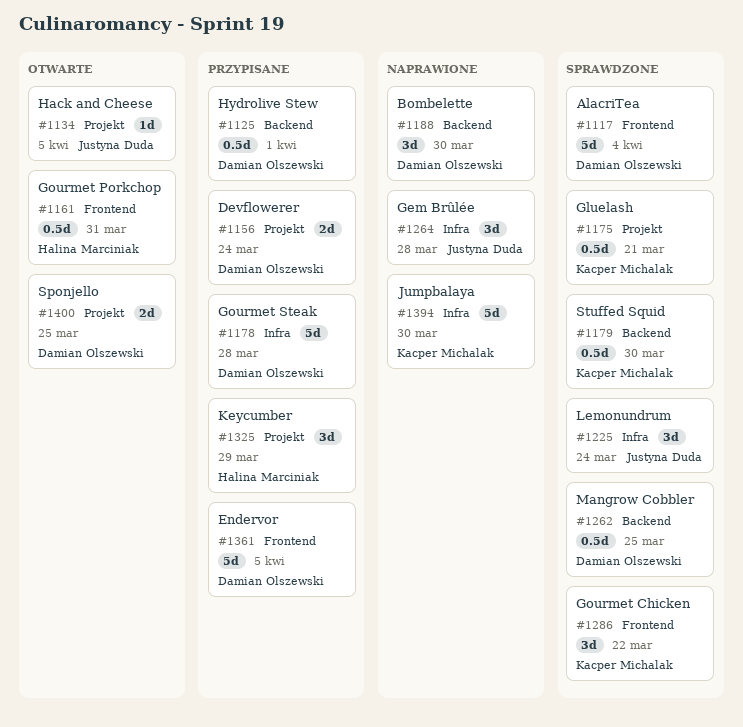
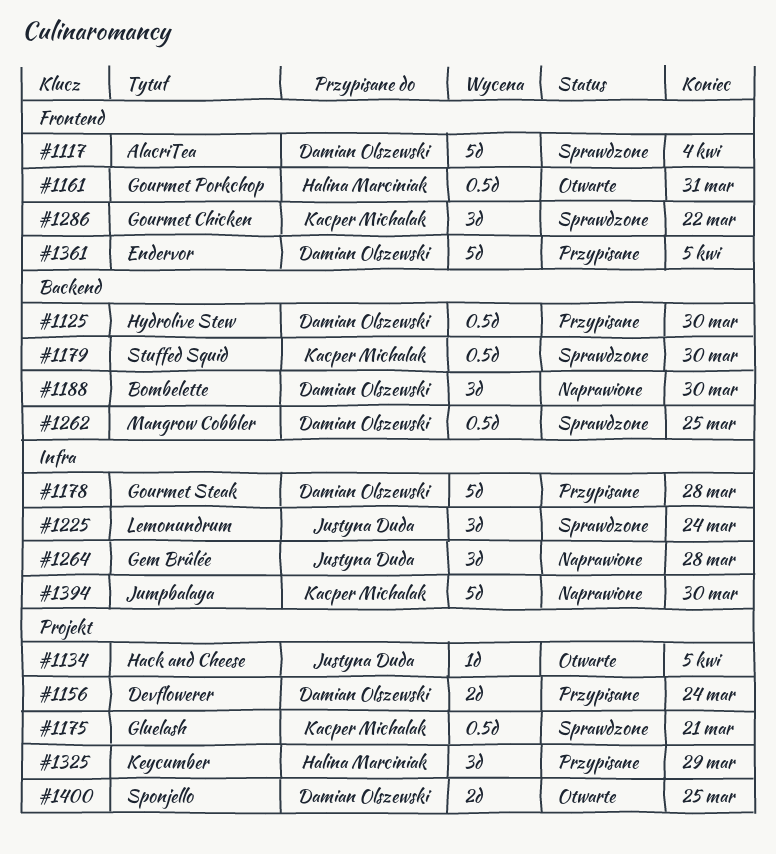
#1125, due: Apr 1 -> Mar 30

